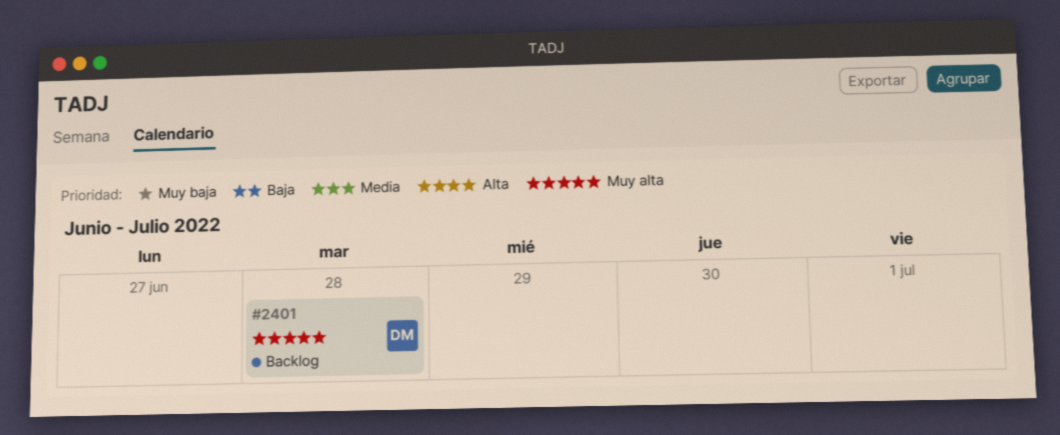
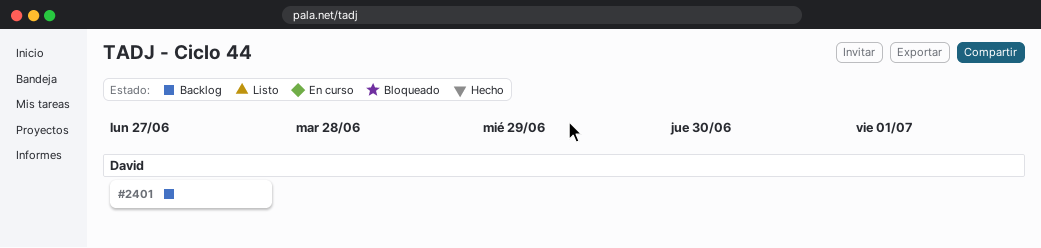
#2401, due: Jun 28 -> Jun 27

